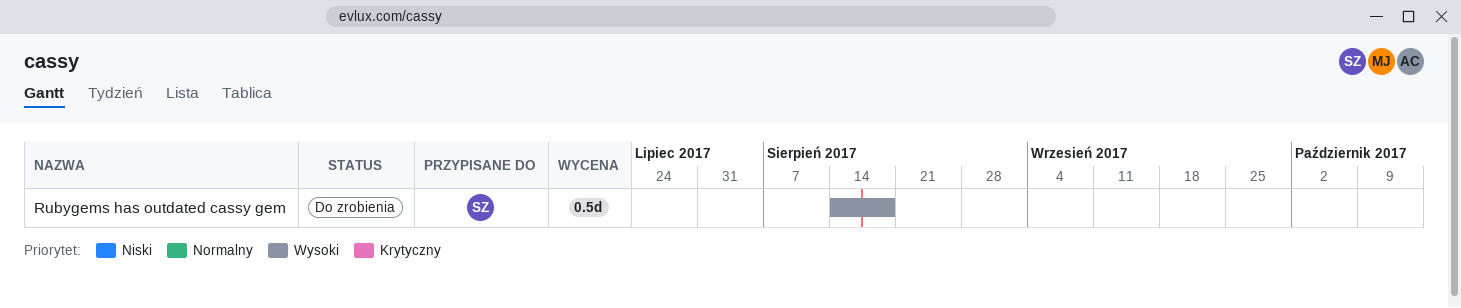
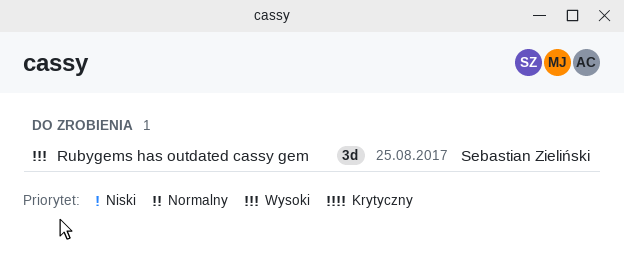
Rubygems has outdated cassy gem, estimate: 0.5d -> 3d
Rubygems has outdated cassy gem, due: Aug 18 -> Aug 25

